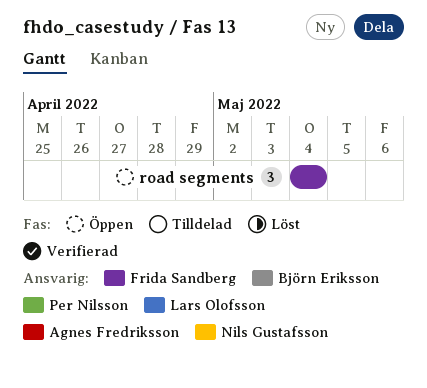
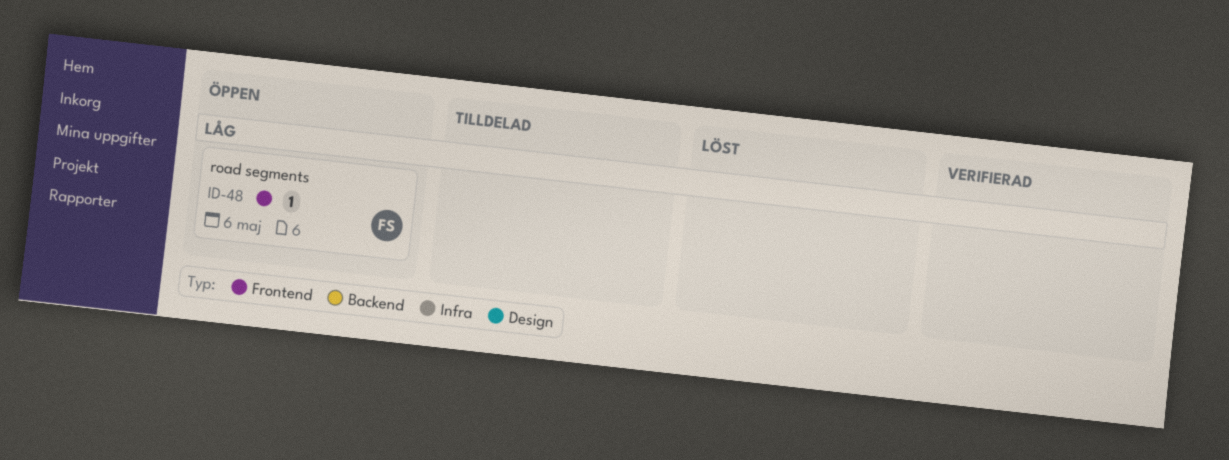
road segments, estimate: 3 -> 1
road segments, due: May 4 -> May 6

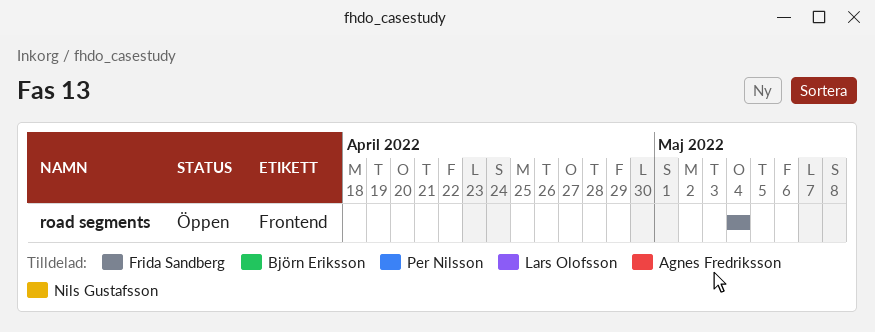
road segments, due: May 6 -> May 4

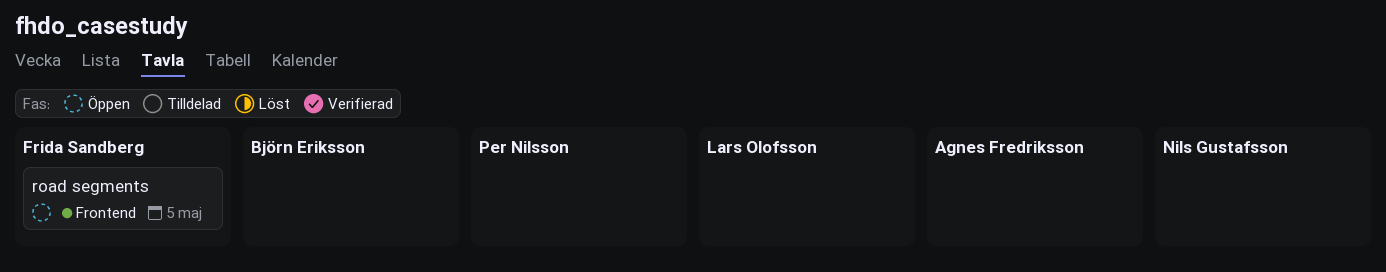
road segments, due: May 4 -> May 5

